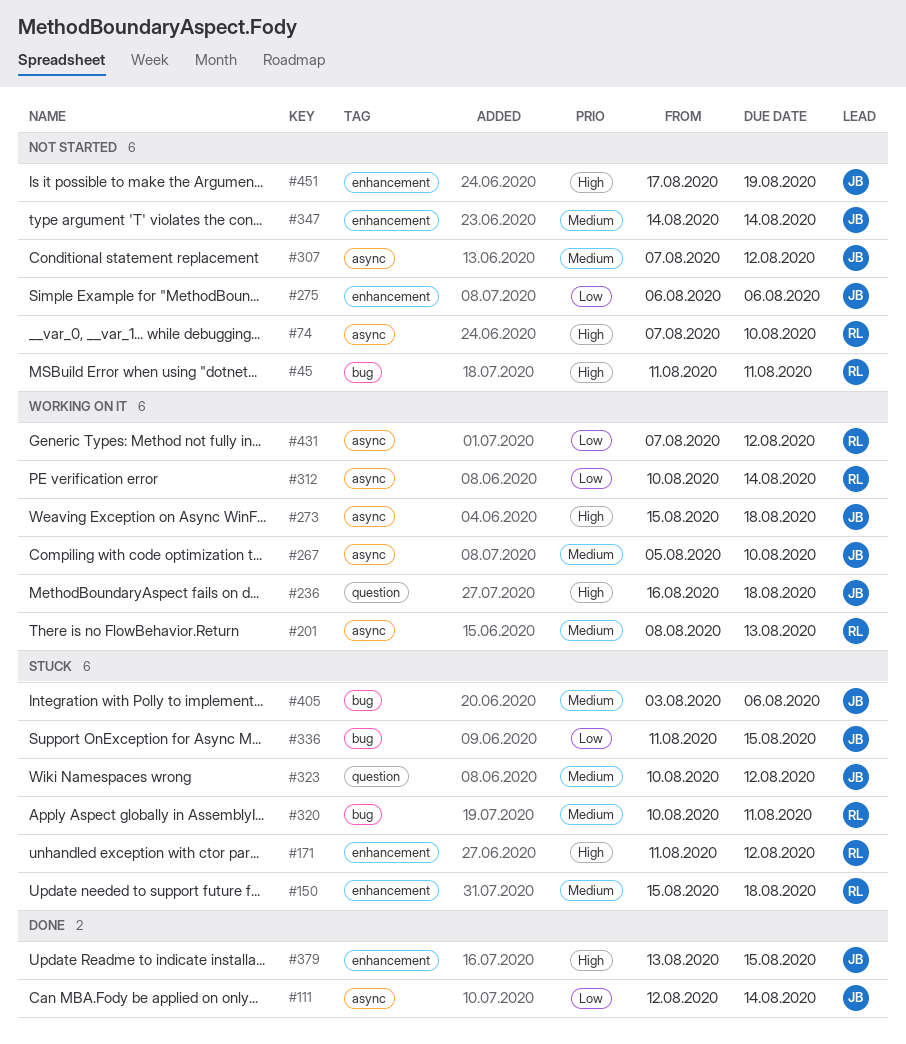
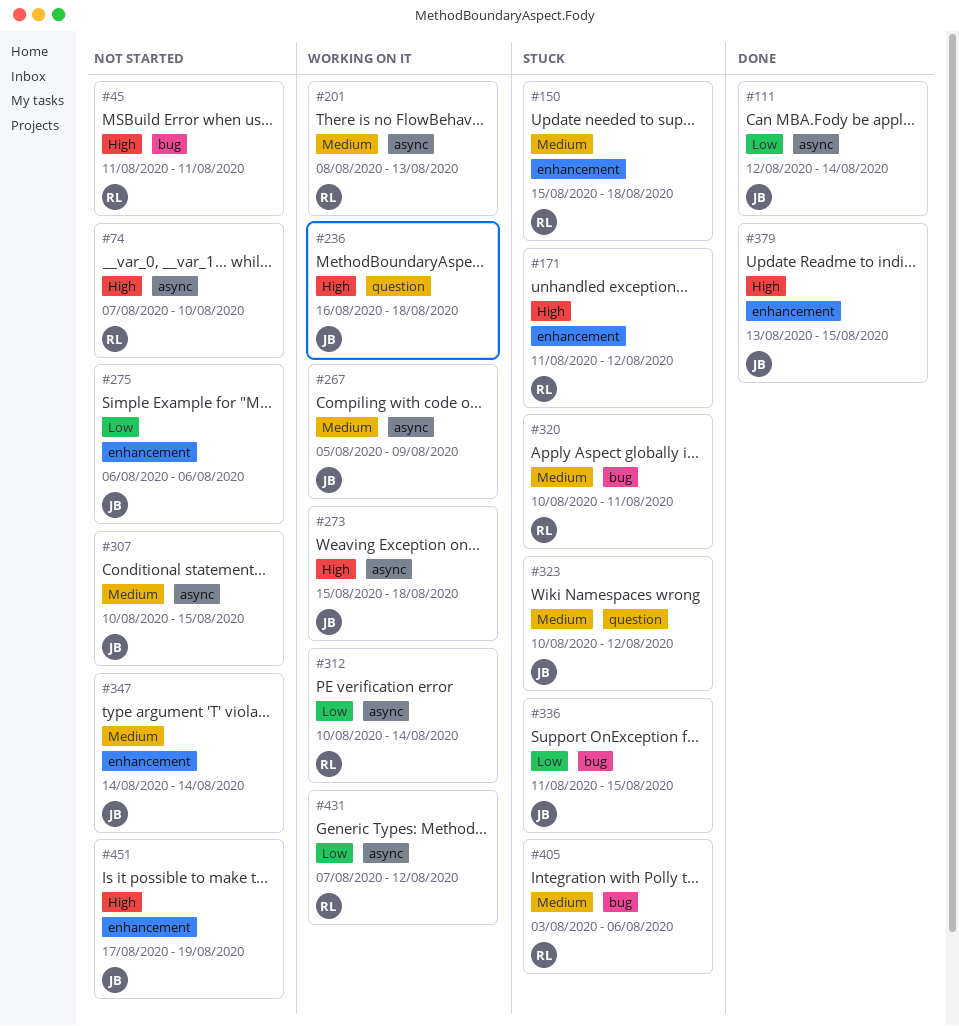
#267, due: Aug 10 -> Aug 9
#307, start: Aug 7 -> Aug 10
#307, due: Aug 12 -> Aug 15
#405, owner: JB -> RL

